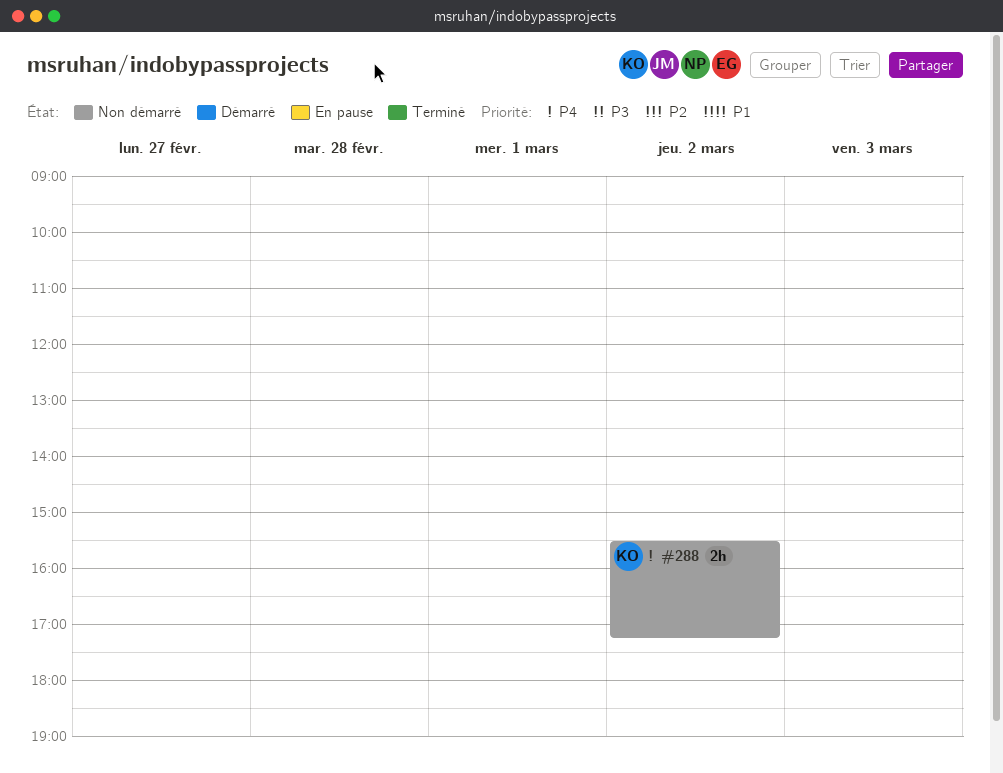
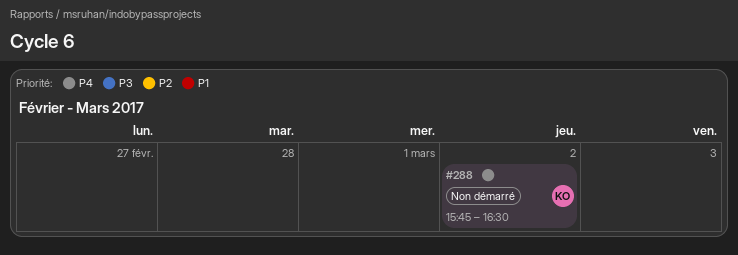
#288, begins: 15:30 -> 15:45
#288, ends: 17:15 -> 16:30

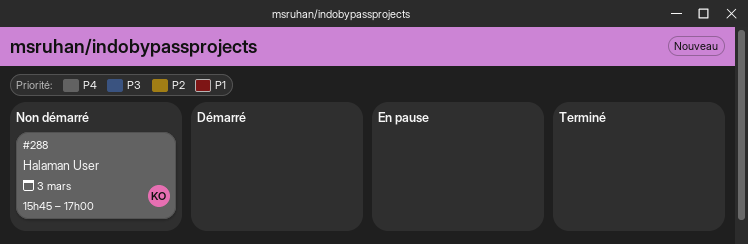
#288, day: Mar 2 -> Mar 3
#288, ends: 16:30 -> 17:00

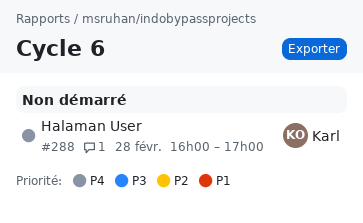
#288, day: Mar 3 -> Feb 28
#288, begins: 15:45 -> 16:00

